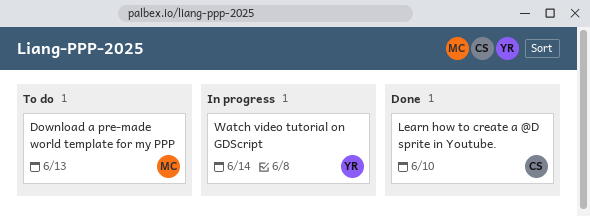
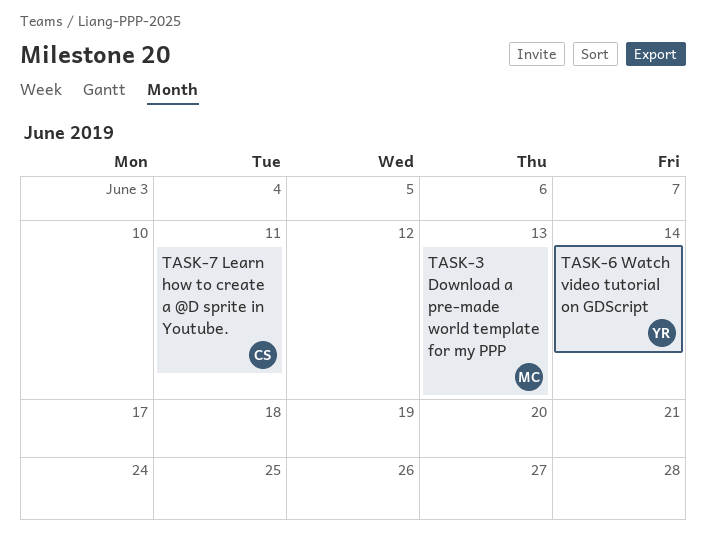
Learn how to create a @D sprite in Youtube., due: Jun 10 -> Jun 11

